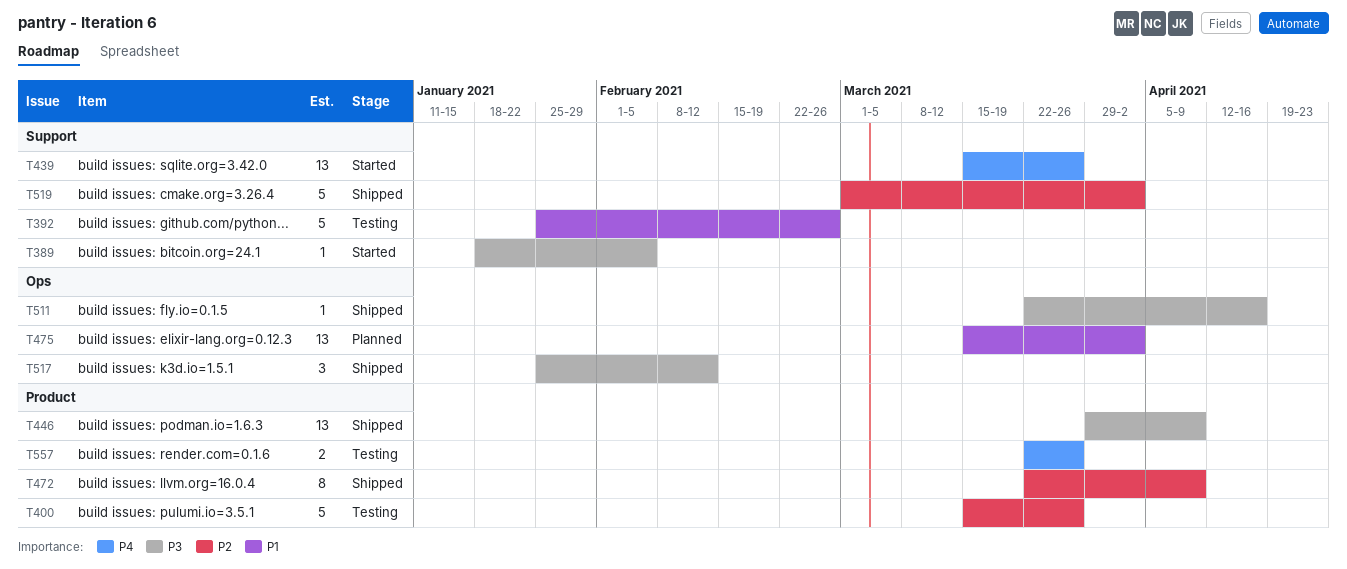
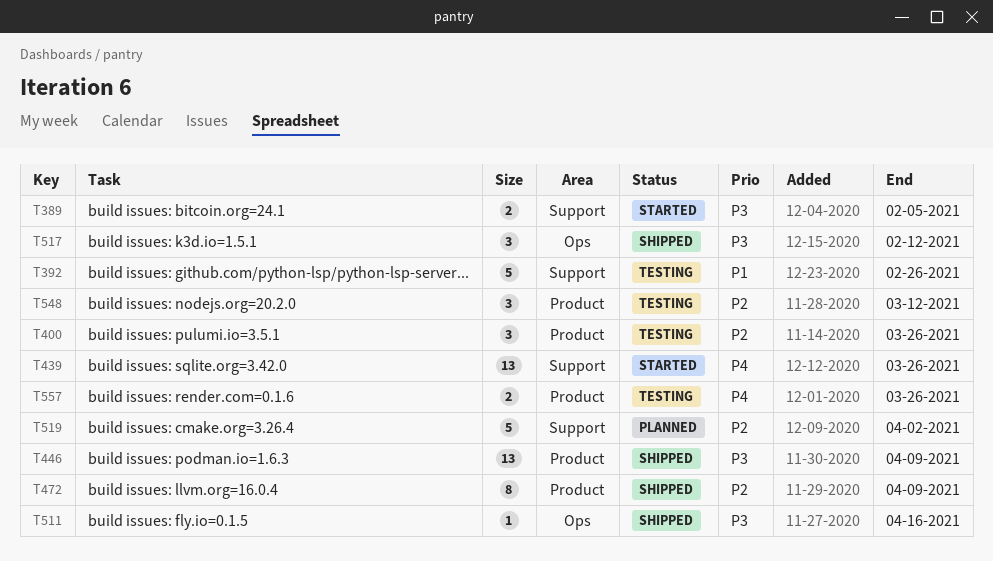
T389, estimate: 1 -> 2
T400, estimate: 5 -> 3
T475: present -> none
T519, status: Shipped -> Planned
T548: none -> present

